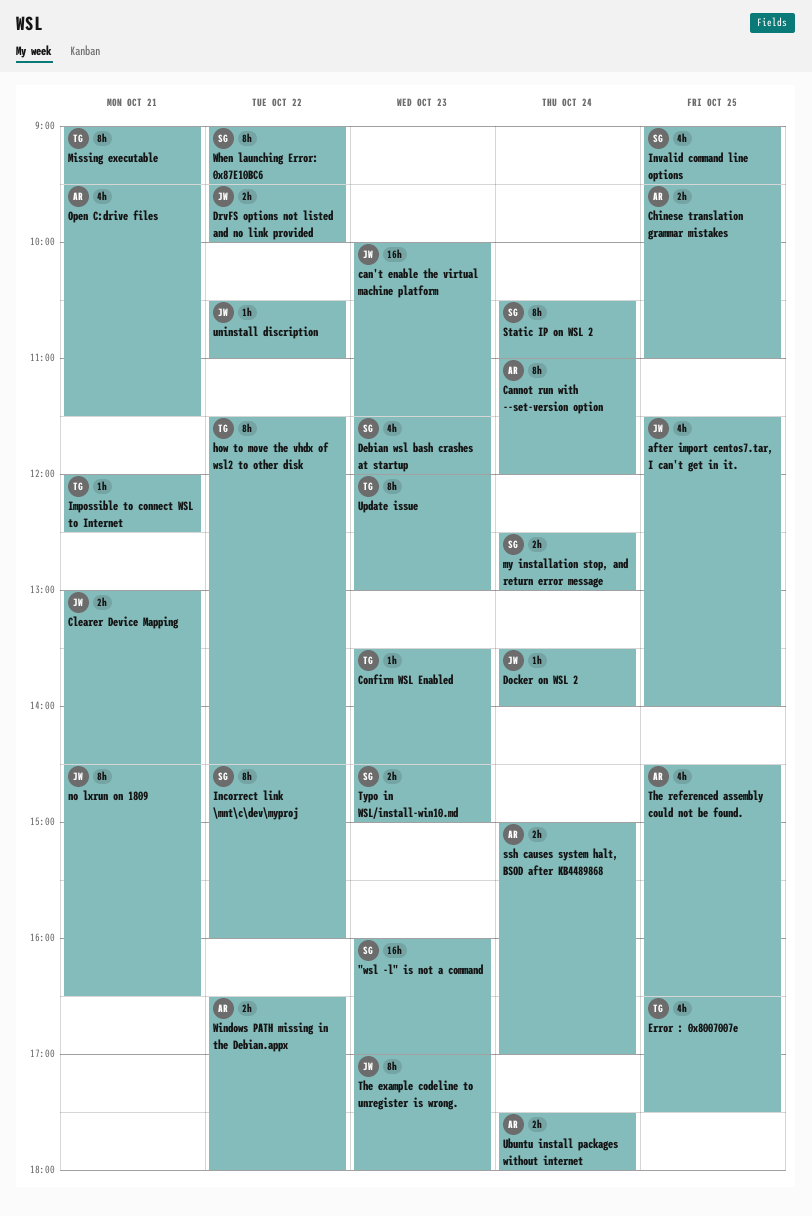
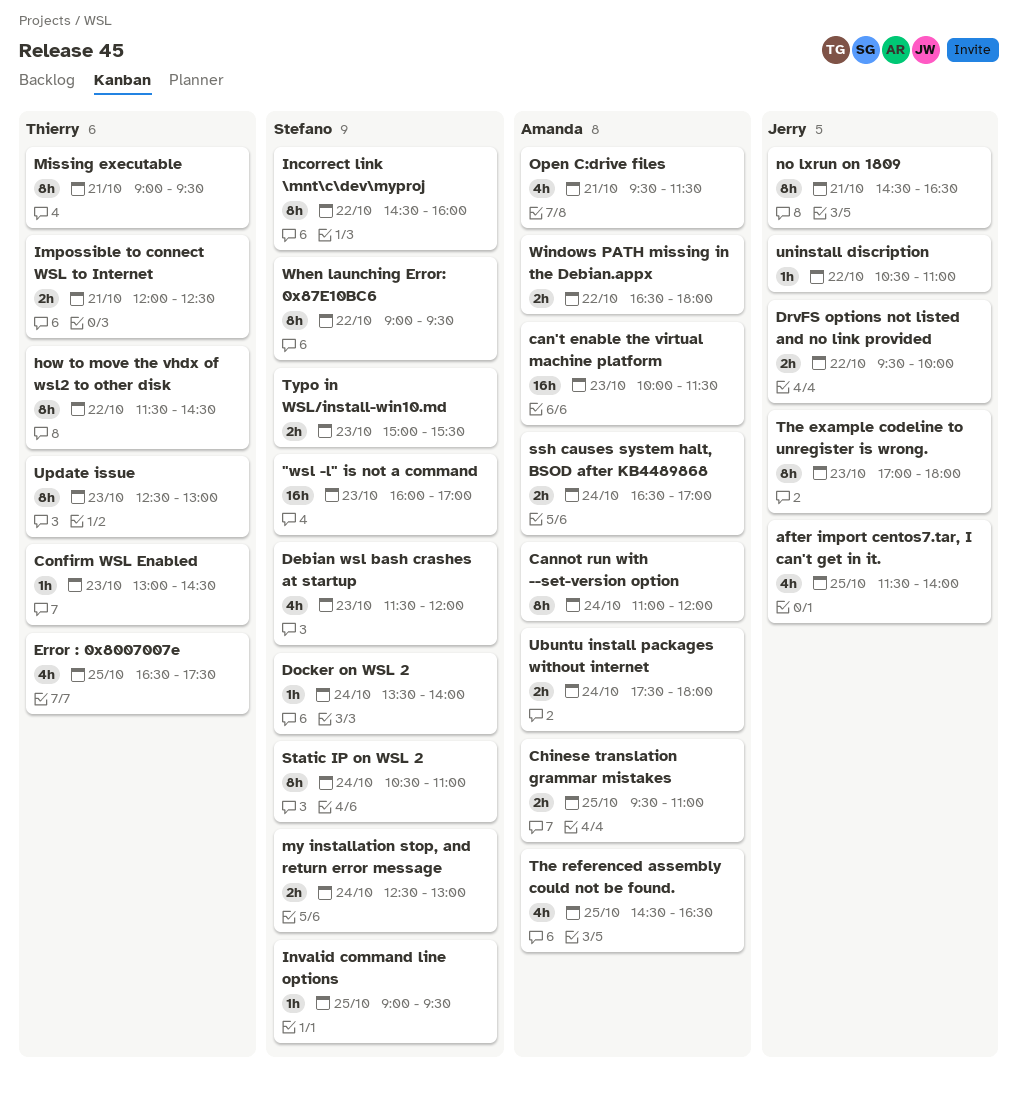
can't enable the virtual machine platform, owner: Jerry -> Amanda
Clearer Device Mapping: present -> none
Confirm WSL Enabled, begins: 13:30 -> 13:00
Docker on WSL 2, owner: Jerry -> Stefano
Impossible to connect WSL to Internet, estimate: 1h -> 2h
Invalid command line options, estimate: 4h -> 1h
ssh causes system halt, BSOD after KB4489868, begins: 15:00 -> 16:30
Typo in WSL/install-win10.md, begins: 14:30 -> 15:00
Typo in WSL/install-win10.md, ends: 15:00 -> 15:30
Update issue, begins: 12:00 -> 12:30

